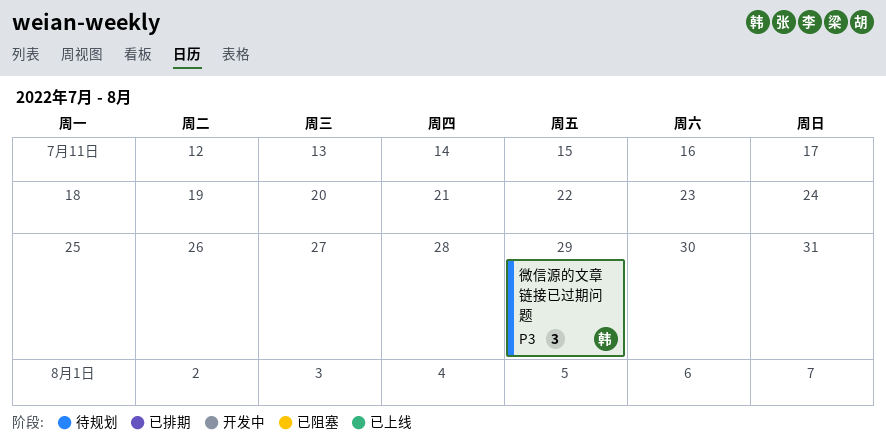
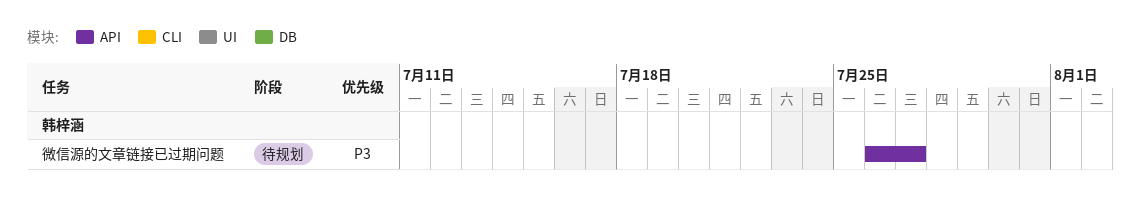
微信源的文章链接已过期问题, due: Jul 29 -> Jul 27

